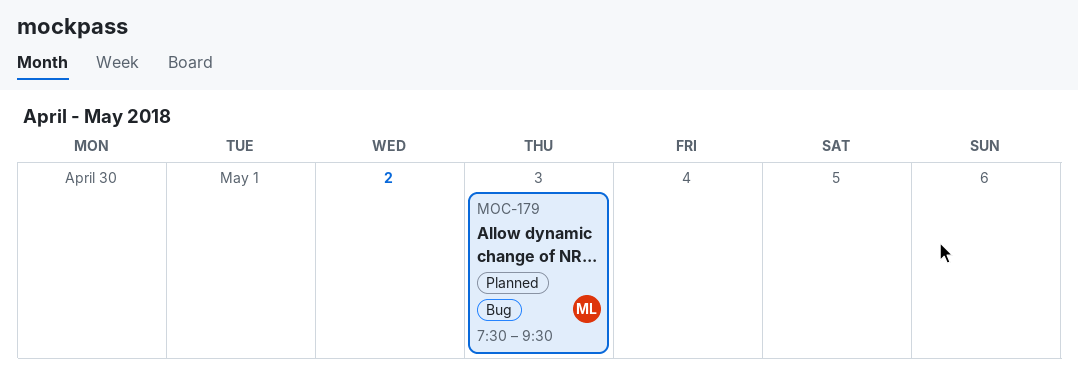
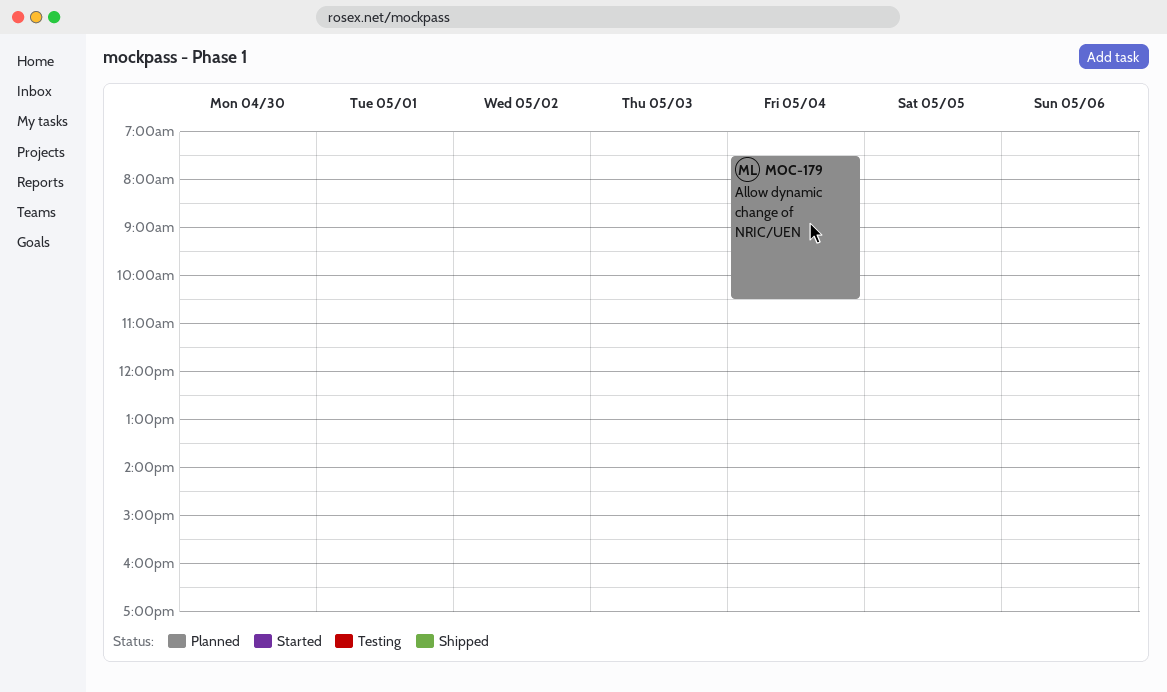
MOC-179, day: May 3 -> May 4
MOC-179, ends: 09:30 -> 10:30

